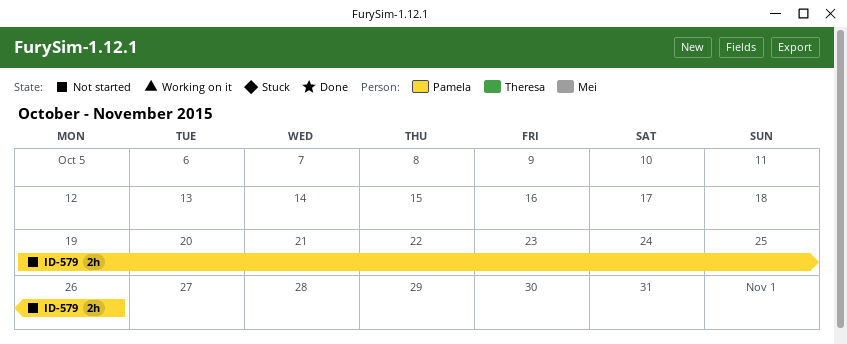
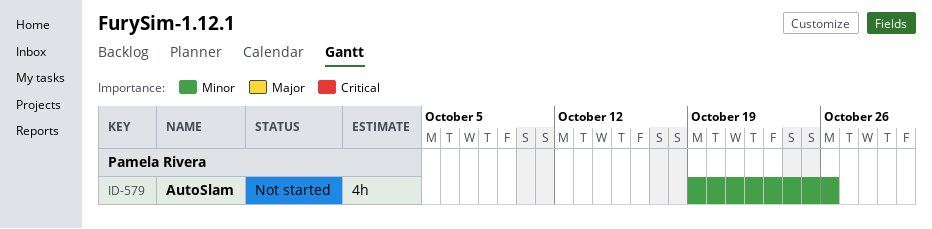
ID-579, estimate: 2h -> 4h

